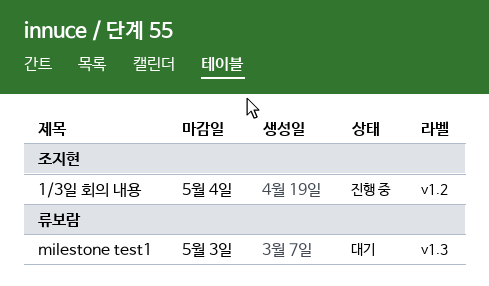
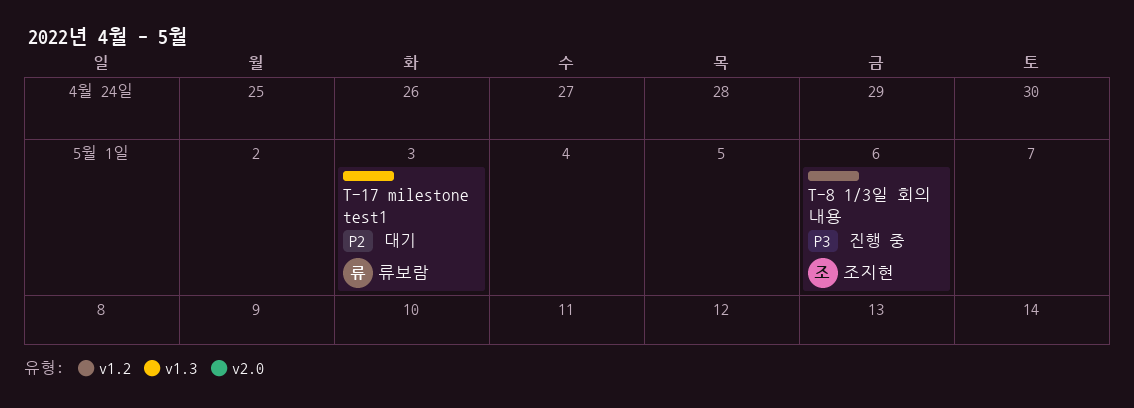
1/3일 회의 내용, due: May 4 -> May 6

